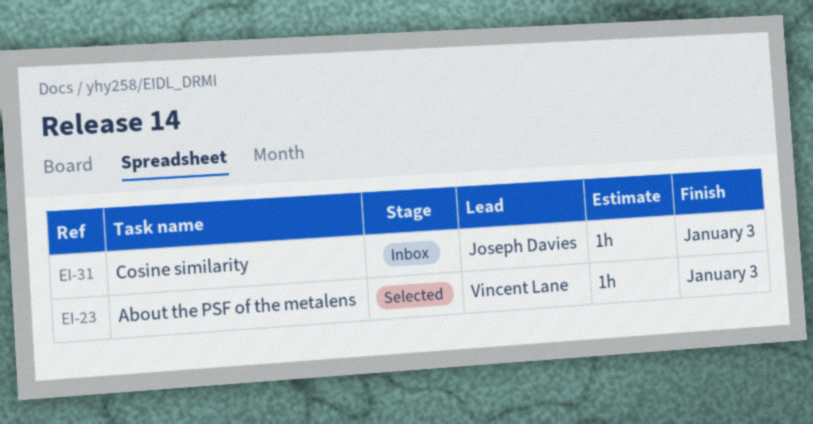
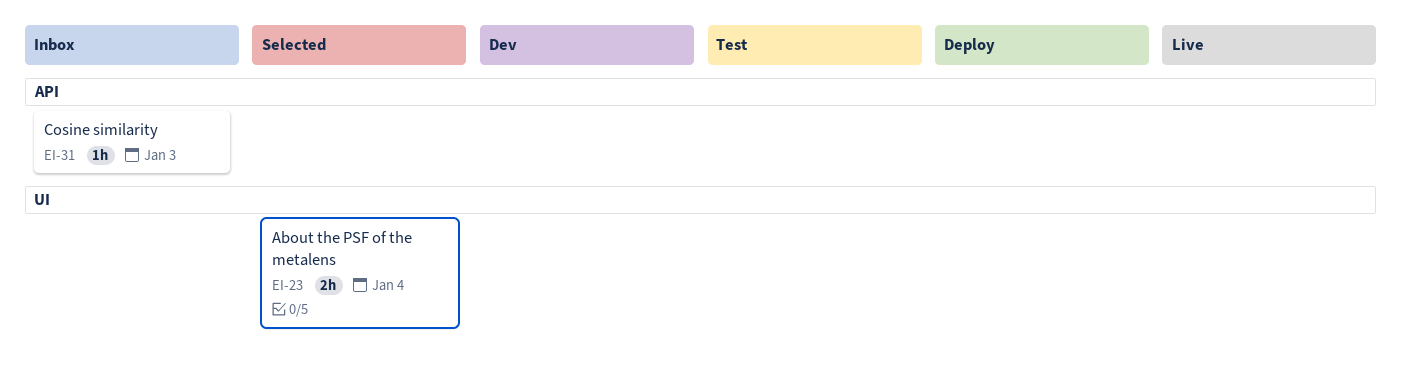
EI-23, estimate: 1h -> 2h
EI-23, due: Jan 3 -> Jan 4

